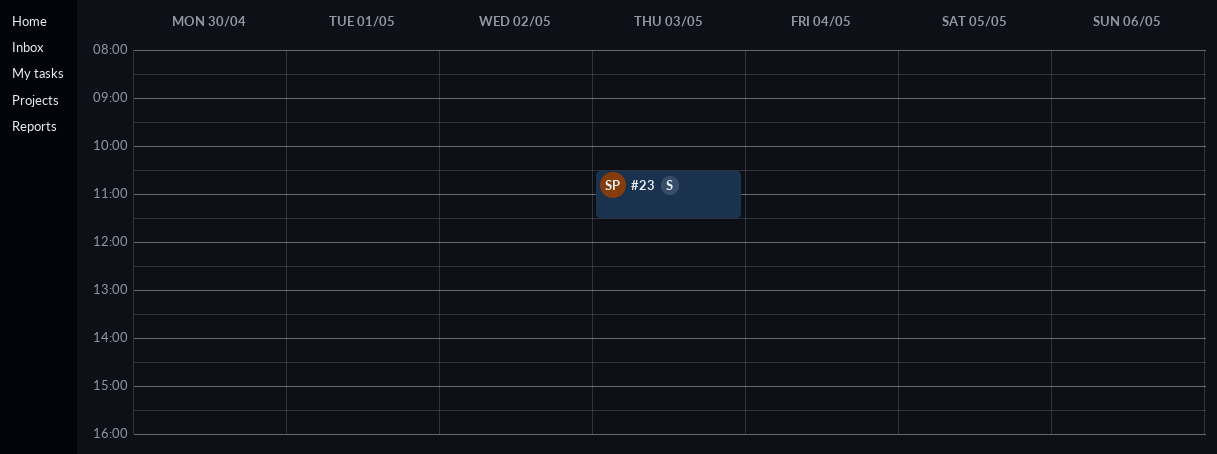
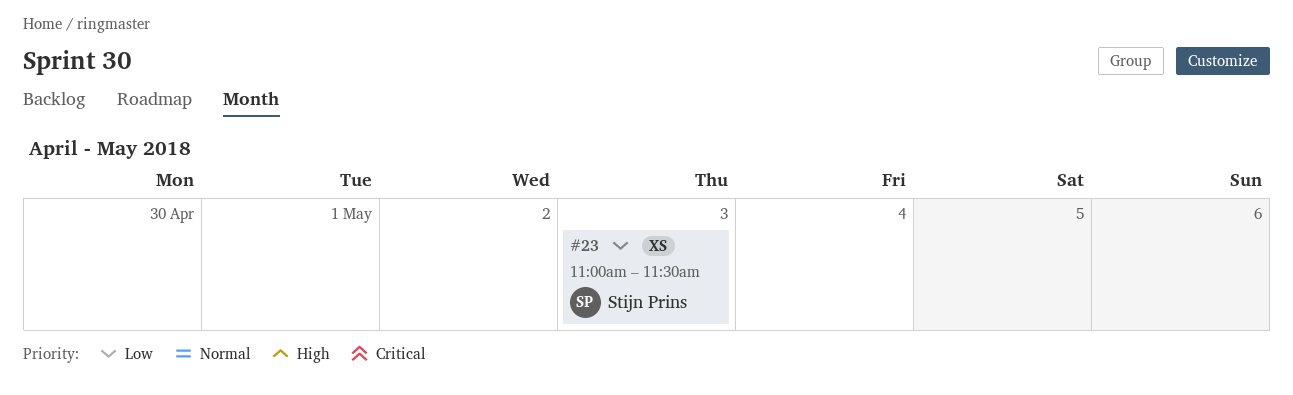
#23, estimate: S -> XS
#23, begins: 10:30 -> 11:00

